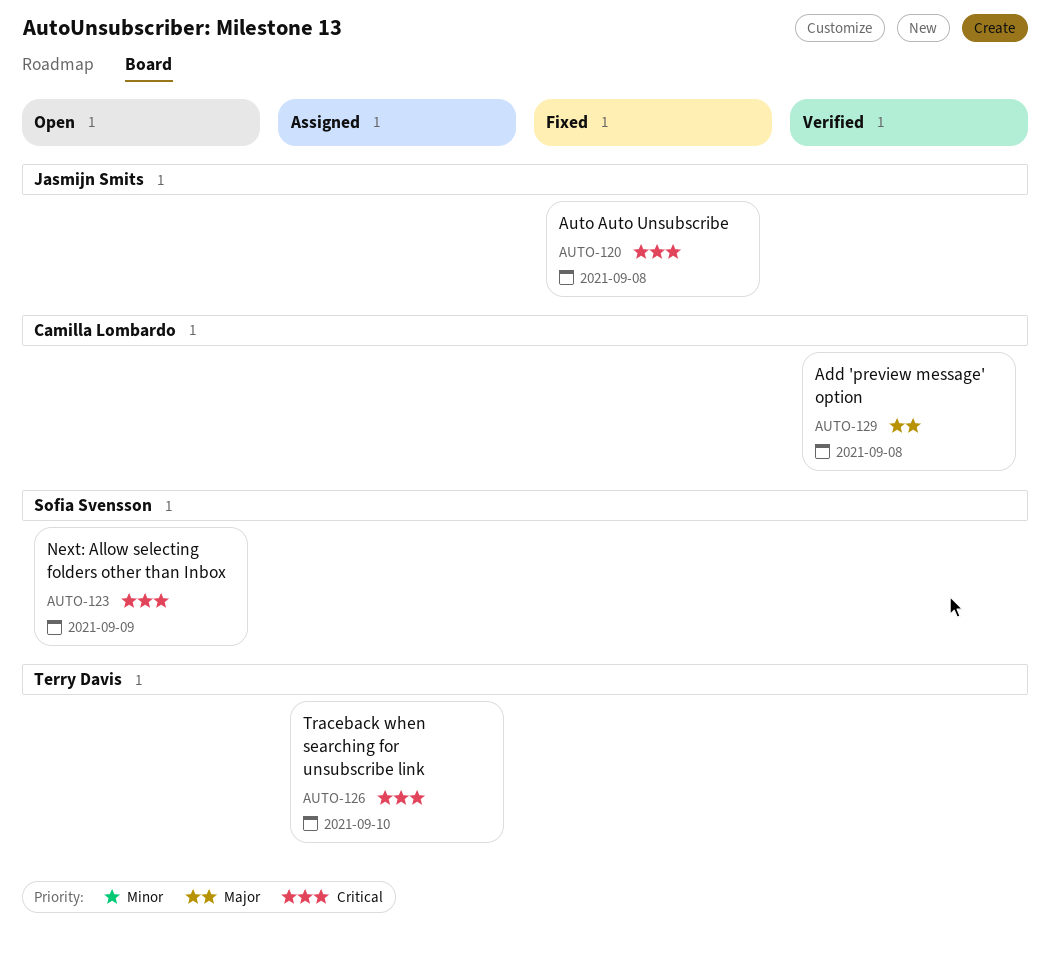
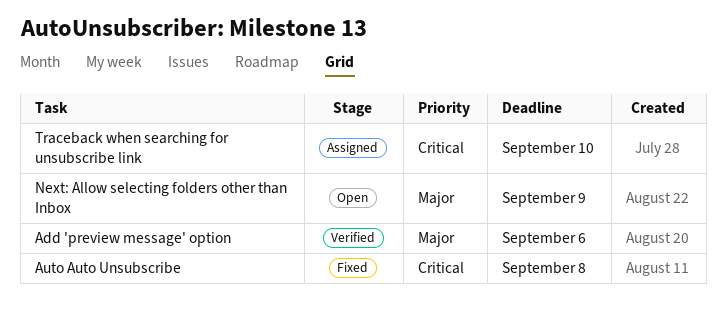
Add 'preview message' option, due: Sep 8 -> Sep 6
Next: Allow selecting folders other than Inbox, priority: Critical -> Major

